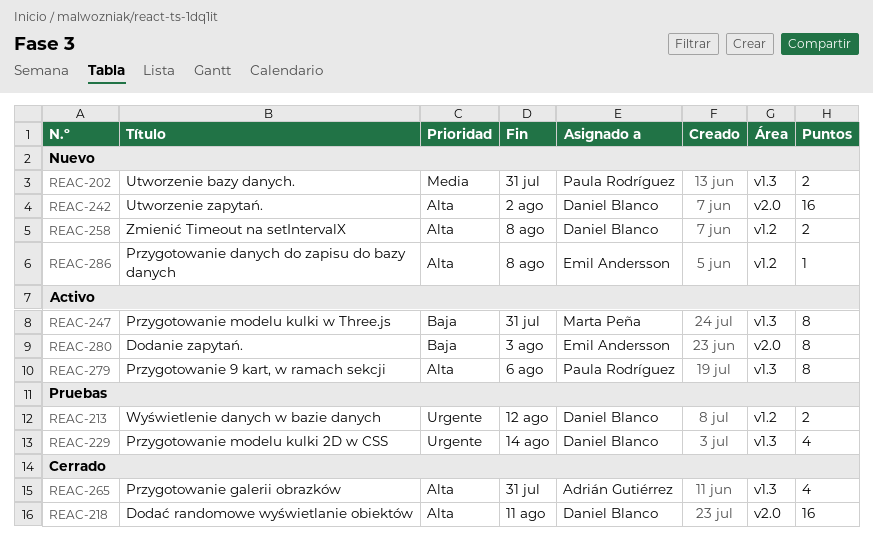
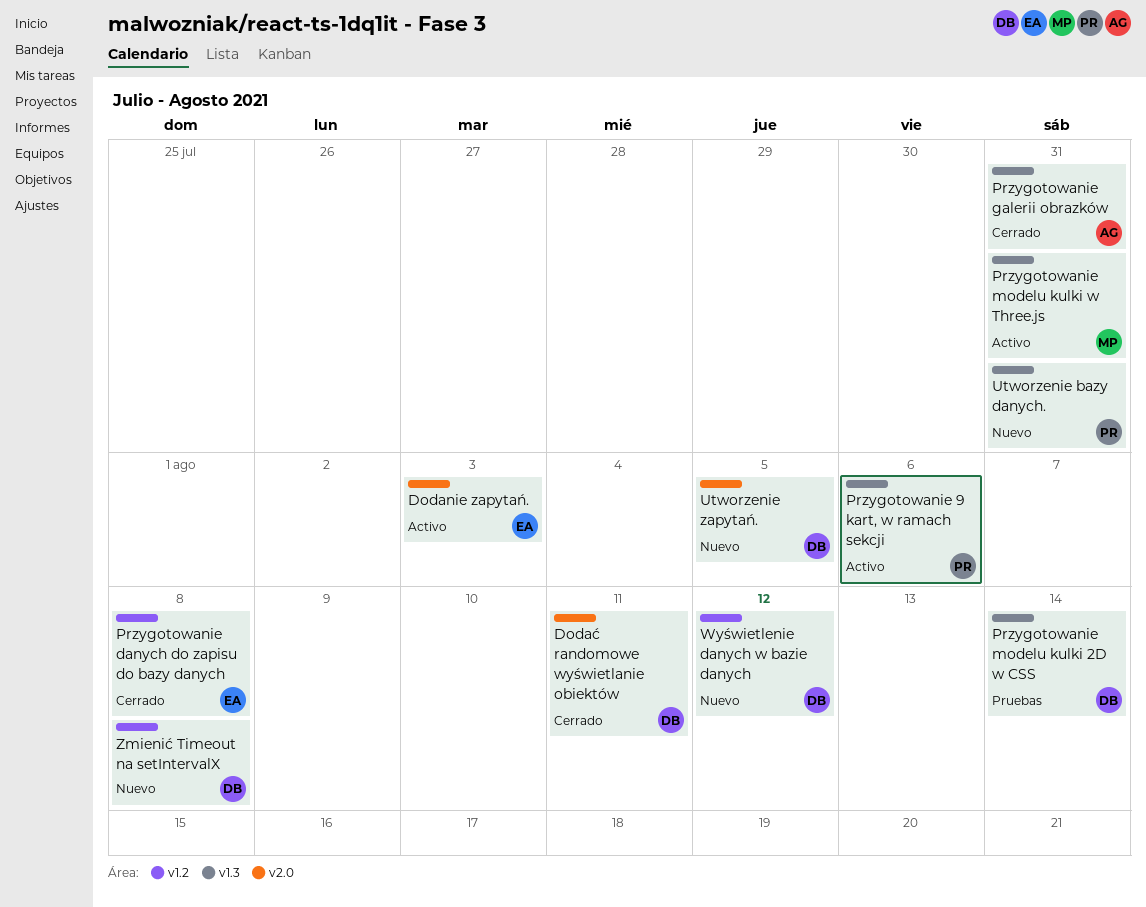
Przygotowanie danych do zapisu do bazy danych, status: Nuevo -> Cerrado
Utworzenie zapytań., due: Aug 2 -> Aug 5
Wyświetlenie danych w bazie danych, status: Pruebas -> Nuevo

